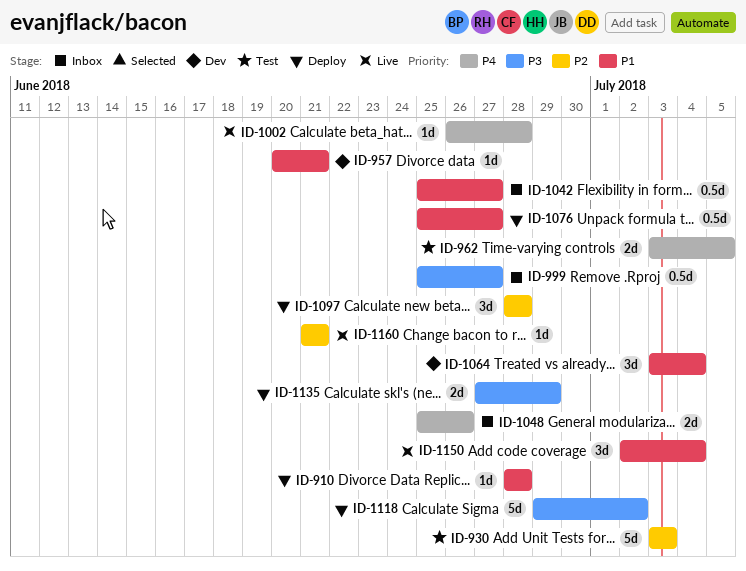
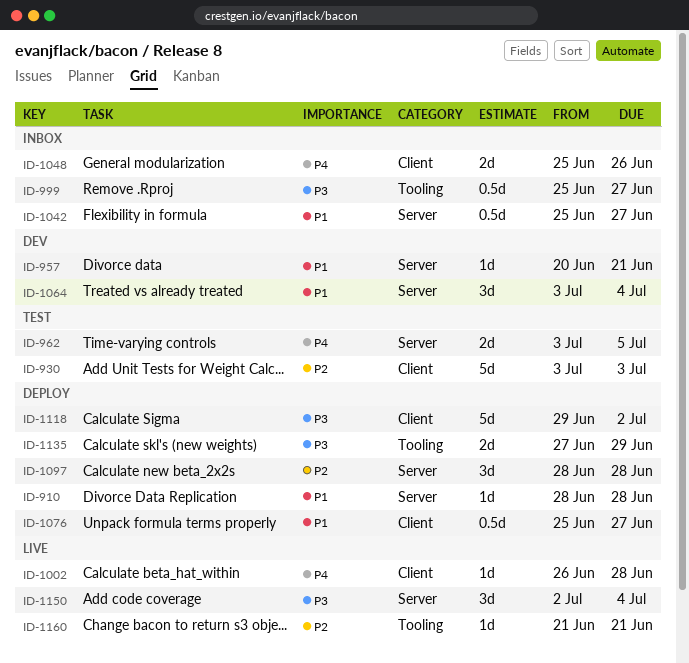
ID-1150, priority: P1 -> P3

